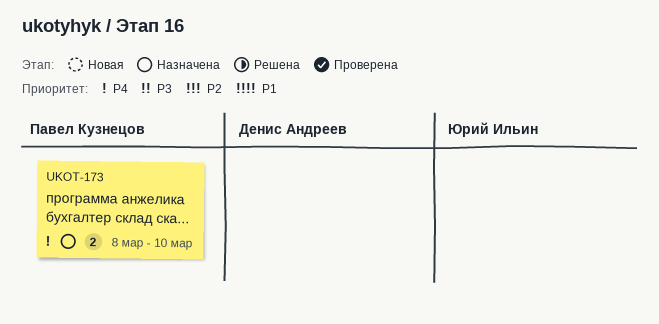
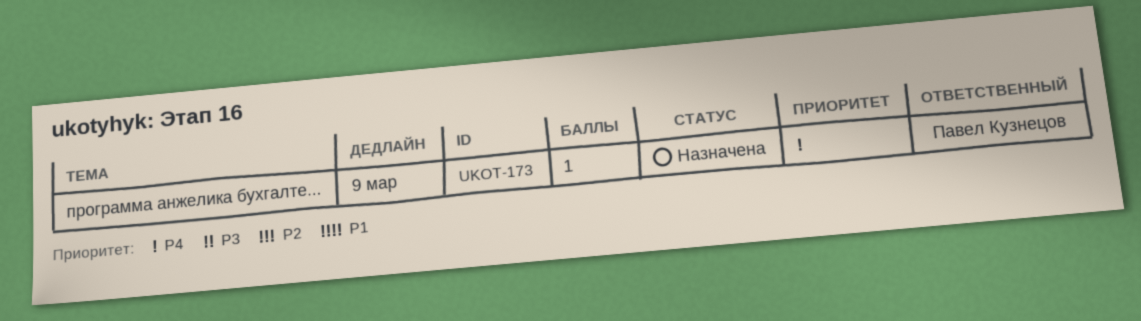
UKOT-173, estimate: 2 -> 1
UKOT-173, due: Mar 10 -> Mar 9

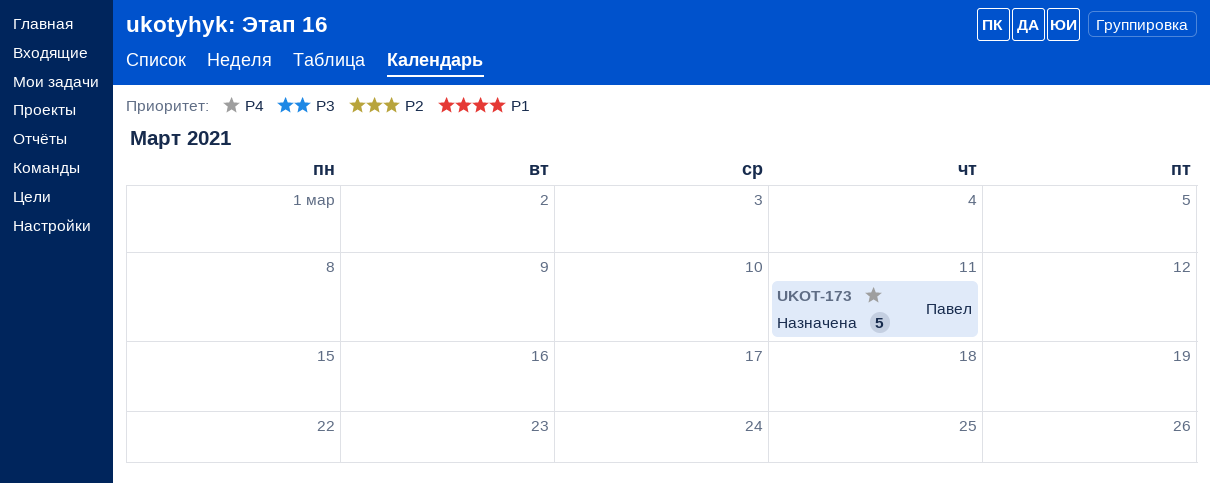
UKOT-173, estimate: 1 -> 5
UKOT-173, due: Mar 9 -> Mar 11

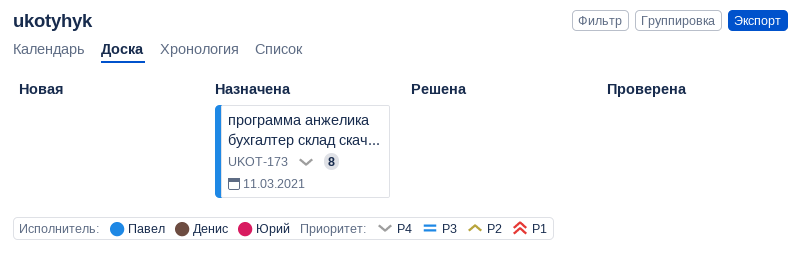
UKOT-173, estimate: 5 -> 8

